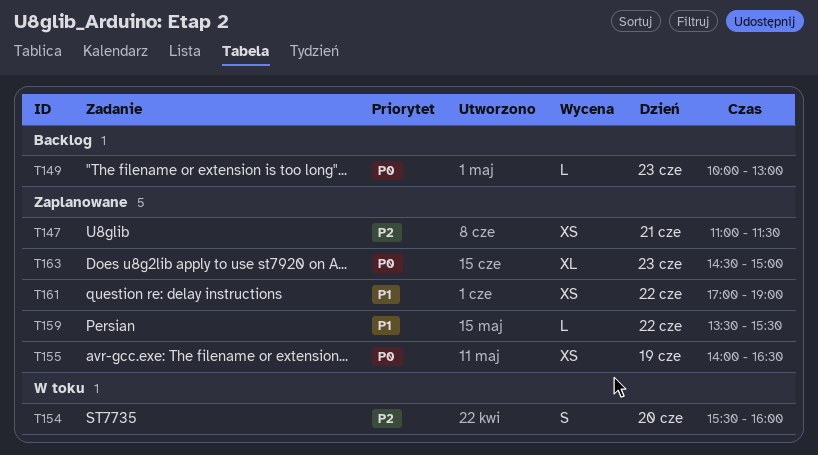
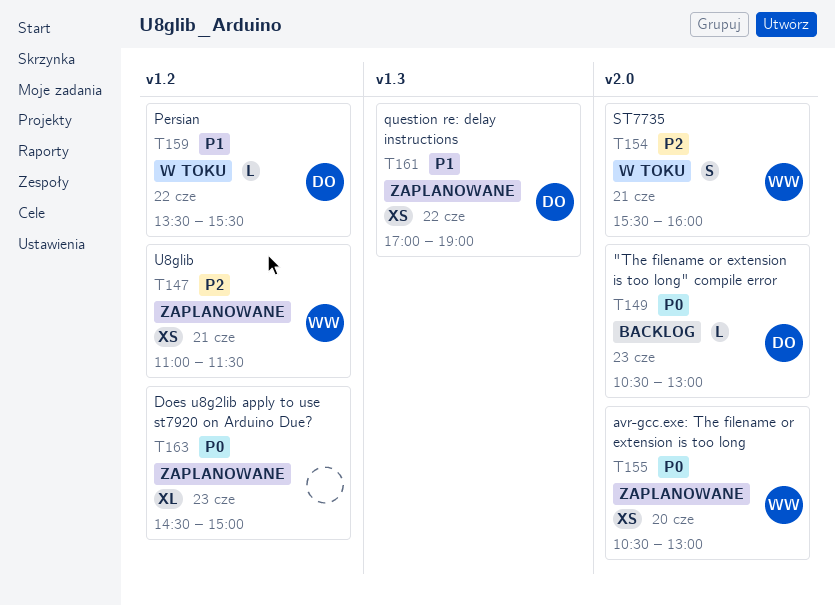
T149, begins: 10:00 -> 10:30
T154, day: Jun 20 -> Jun 21
T155, day: Jun 19 -> Jun 20
T155, begins: 14:00 -> 10:30
T155, ends: 16:30 -> 13:00
T159, status: Zaplanowane -> W toku

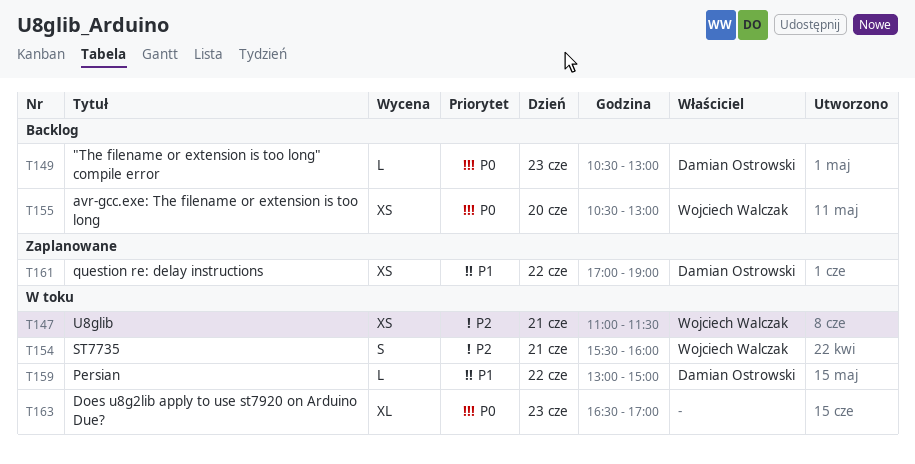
T147, status: Zaplanowane -> W toku
T155, status: Zaplanowane -> Backlog
T159, begins: 13:30 -> 13:00
T159, ends: 15:30 -> 15:00
T163, status: Zaplanowane -> W toku
T163, begins: 14:30 -> 16:30
T163, ends: 15:00 -> 17:00

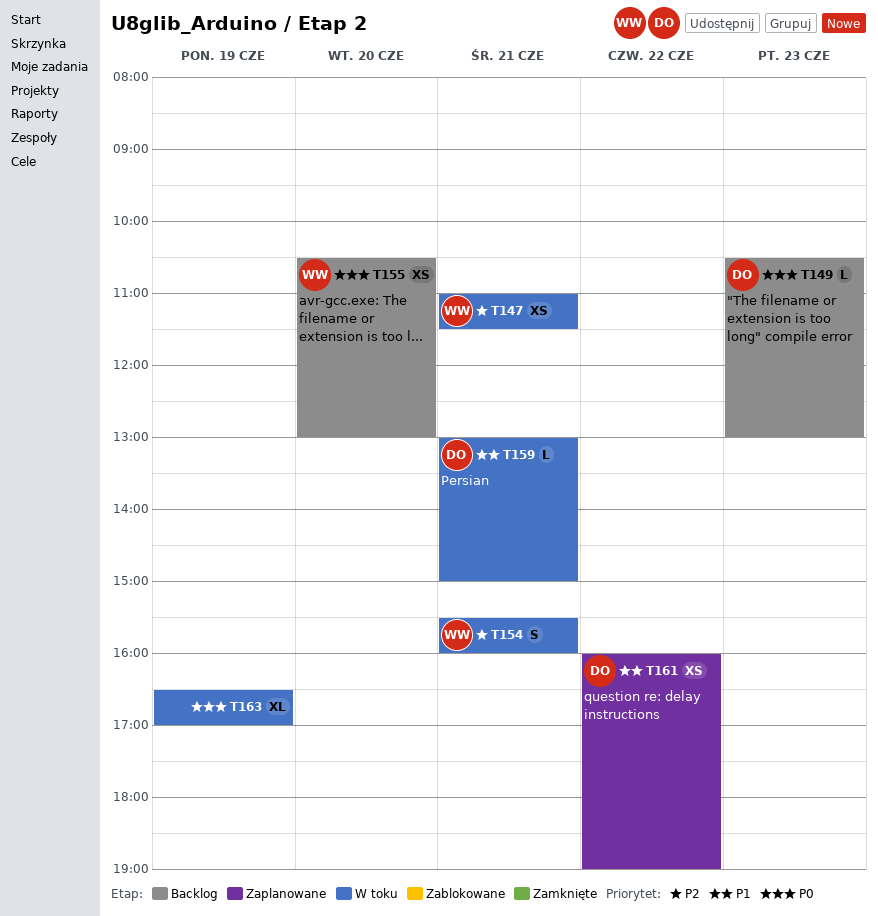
T159, day: Jun 22 -> Jun 21
T161, begins: 17:00 -> 16:00
T163, day: Jun 23 -> Jun 19

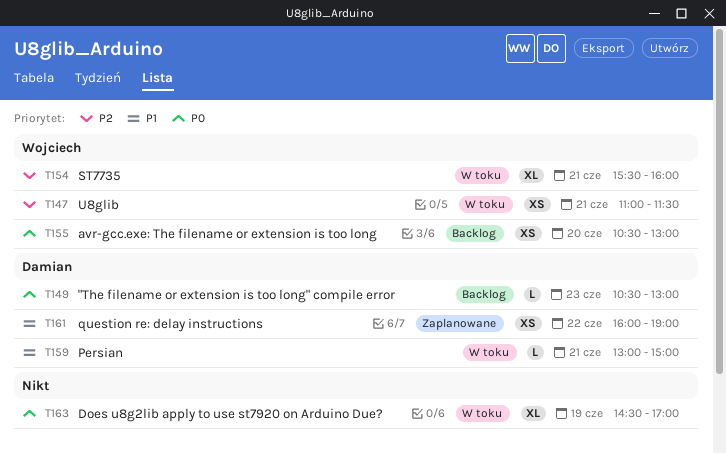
T154, estimate: S -> XL
T163, begins: 16:30 -> 14:30

